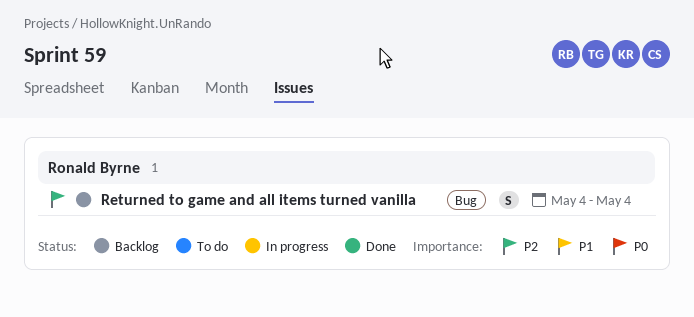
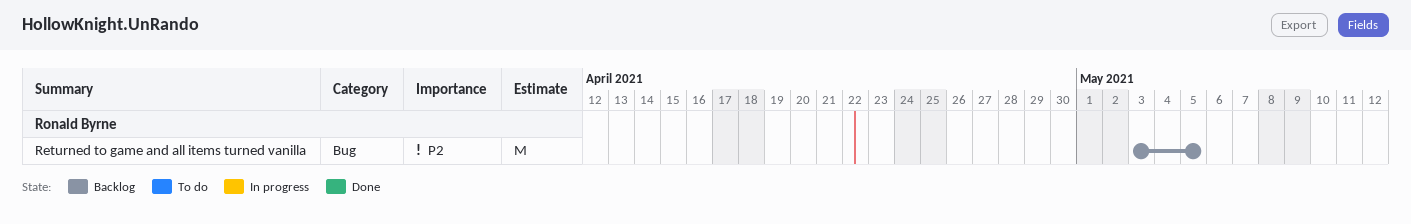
Returned to game and all items turned vanilla, estimate: S -> M
Returned to game and all items turned vanilla, start: May 4 -> May 3
Returned to game and all items turned vanilla, due: May 4 -> May 5

